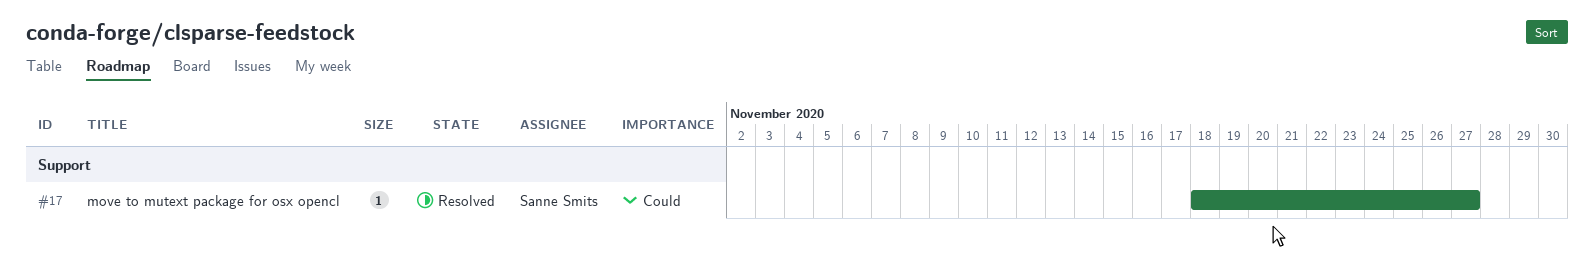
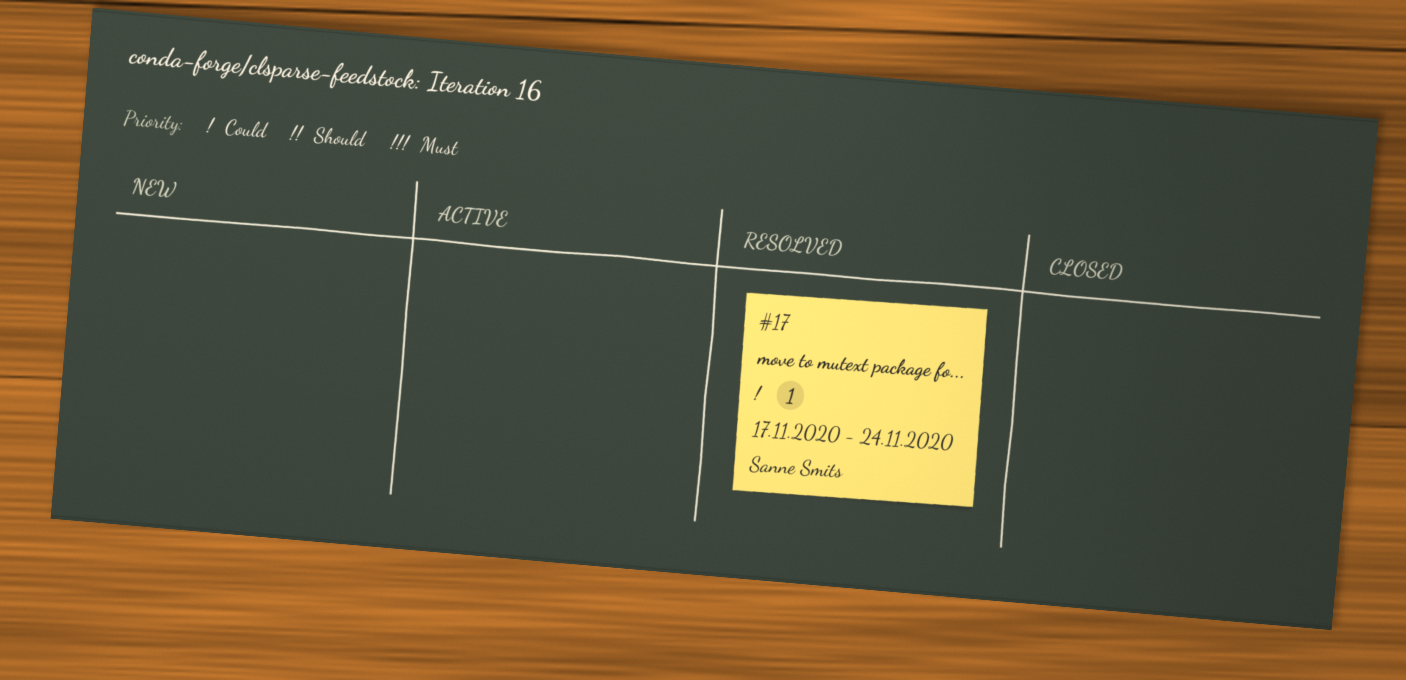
#17, start: Nov 18 -> Nov 17
#17, due: Nov 27 -> Nov 24

